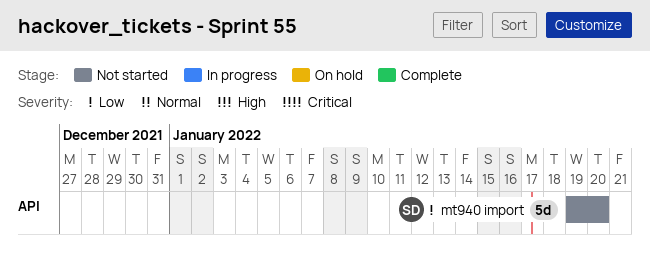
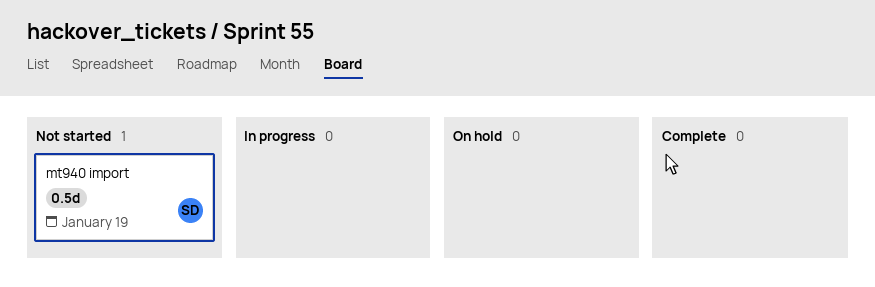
mt940 import, estimate: 5d -> 0.5d
mt940 import, due: Jan 20 -> Jan 19

